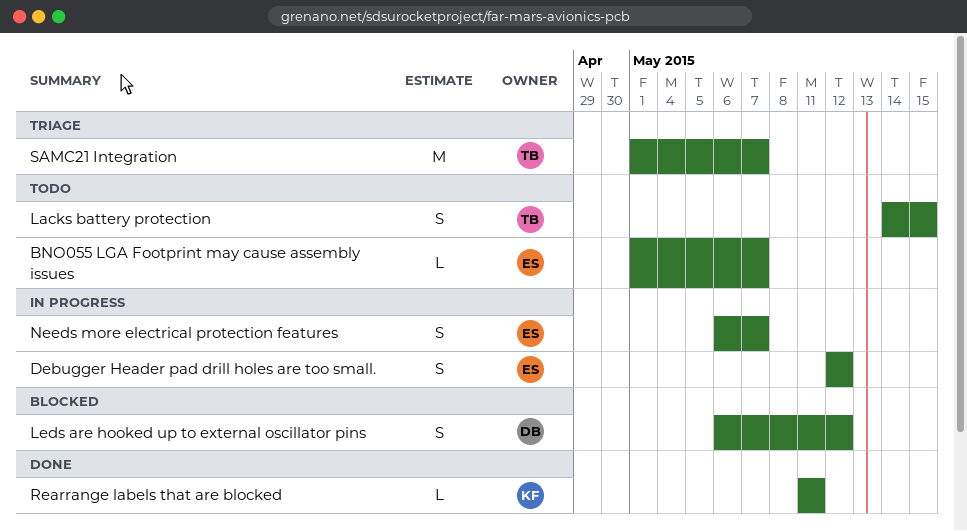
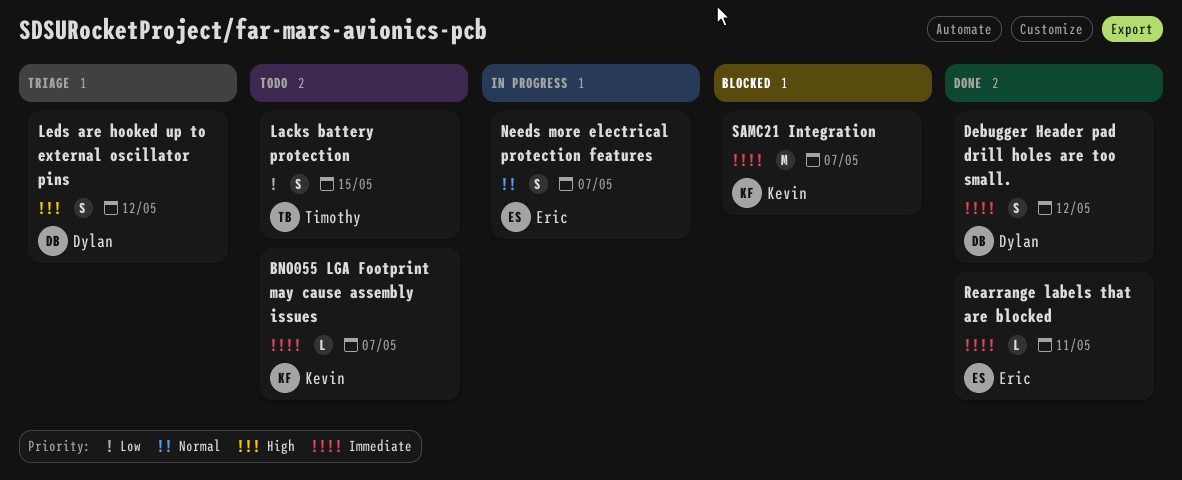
BNO055 LGA Footprint may cause assembly issues, owner: Eric -> Kevin
Debugger Header pad drill holes are too small., status: In progress -> Done
Debugger Header pad drill holes are too small., owner: Eric -> Dylan
Leds are hooked up to external oscillator pins, status: Blocked -> Triage
Rearrange labels that are blocked, owner: Kevin -> Eric
SAMC21 Integration, status: Triage -> Blocked
SAMC21 Integration, owner: Timothy -> Kevin

